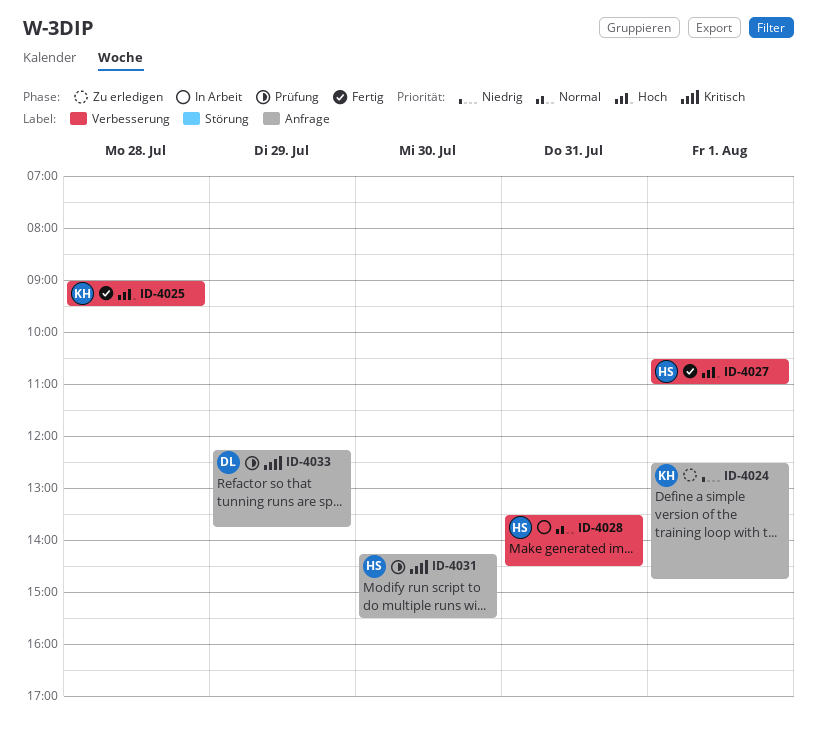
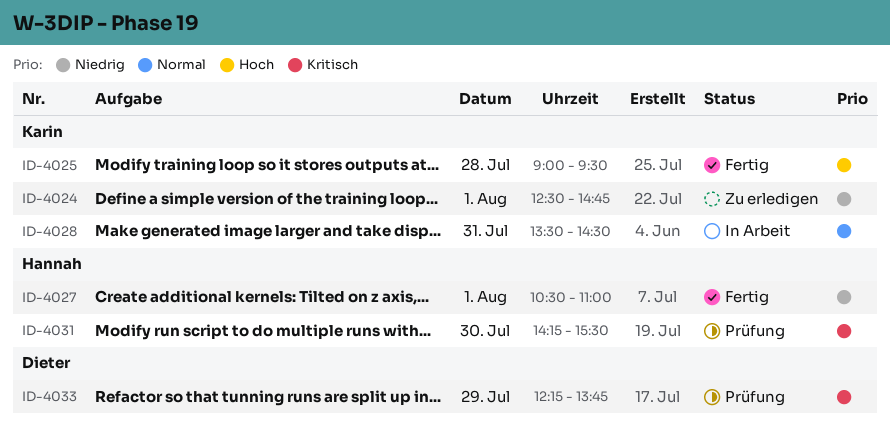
ID-4027, priority: Hoch -> Niedrig
ID-4028, owner: Hannah -> Karin

